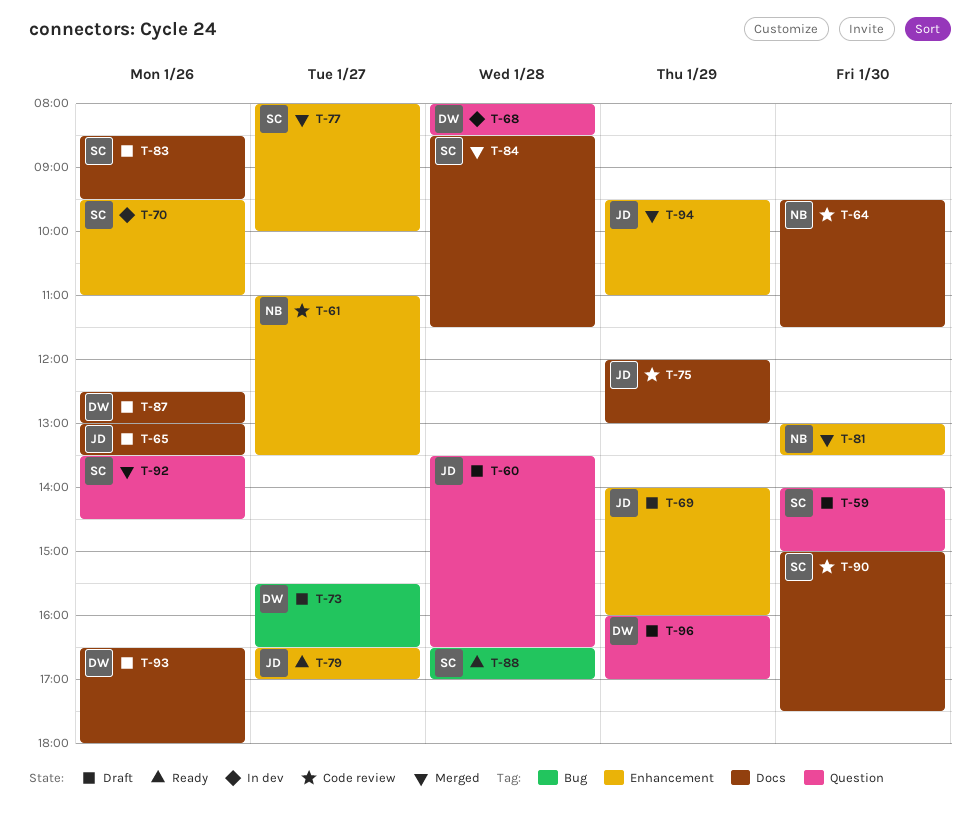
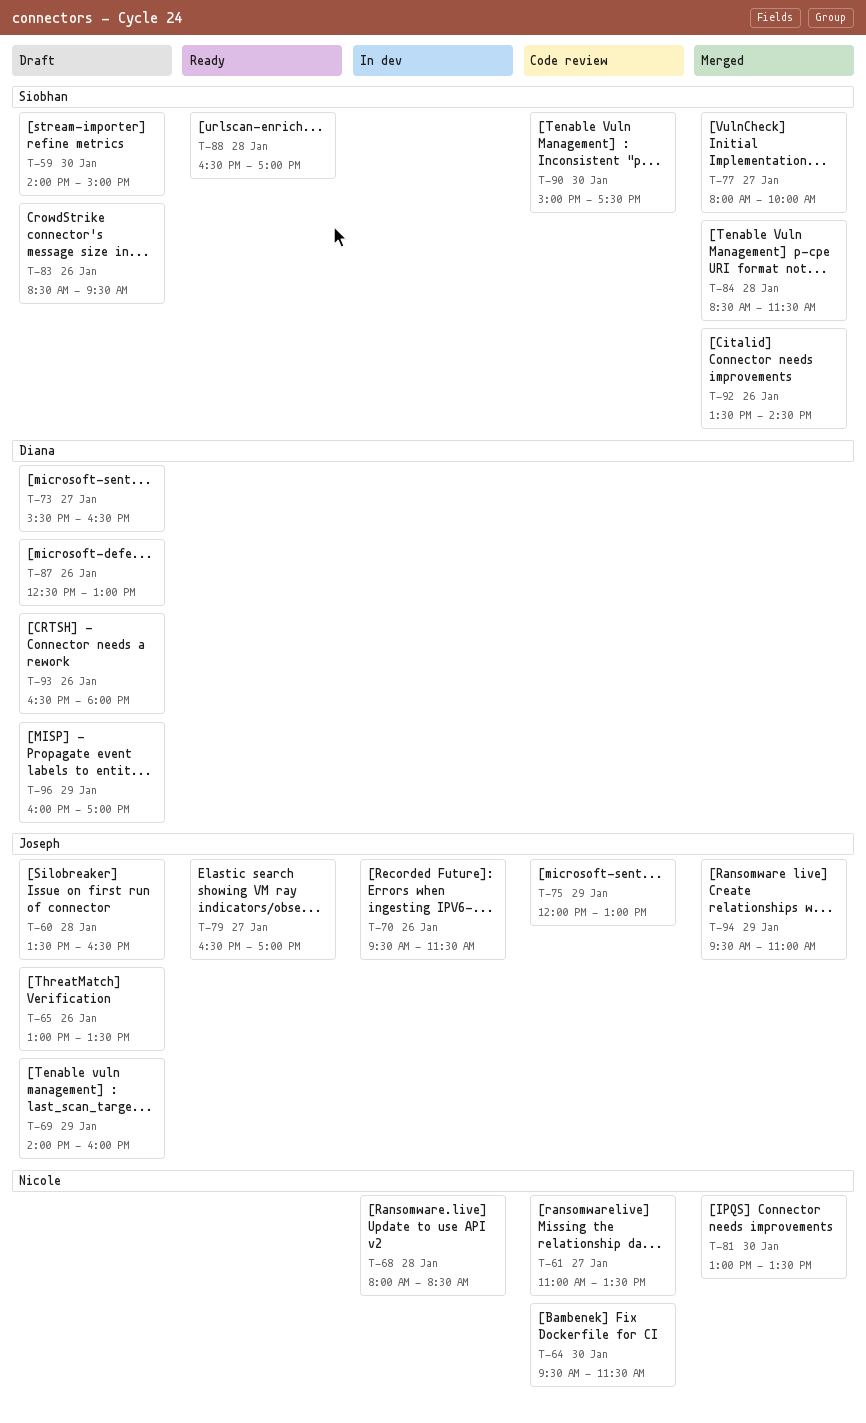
T-68, owner: Diana -> Nicole
T-70, owner: Siobhan -> Joseph
T-70, ends: 11:00 -> 11:30

